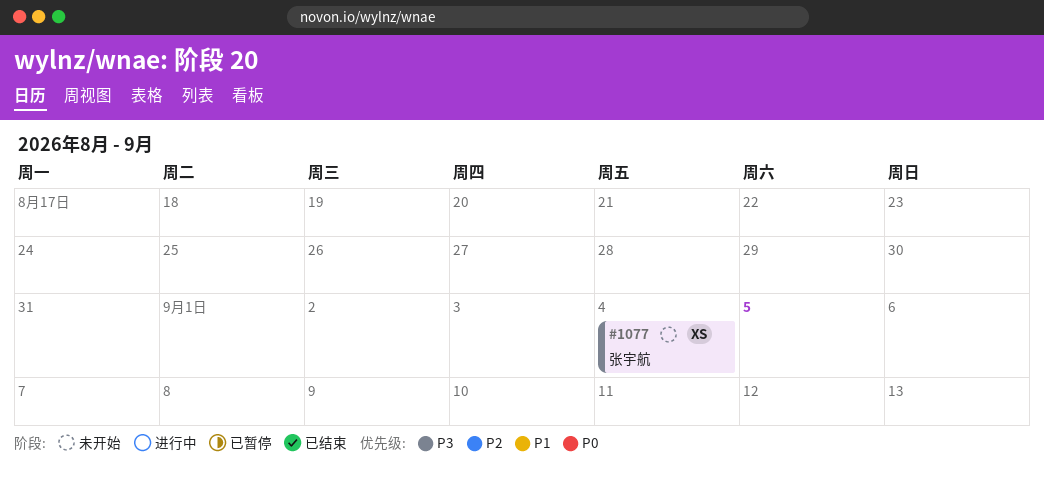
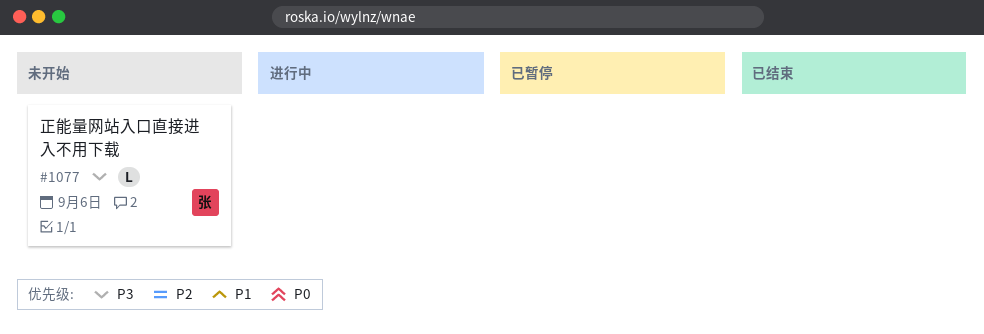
#1077, estimate: XS -> L
#1077, due: Sep 4 -> Sep 6

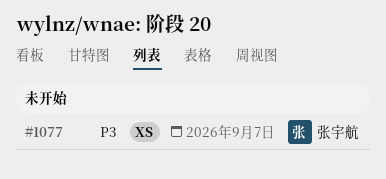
#1077, estimate: L -> XS
#1077, due: Sep 6 -> Sep 7

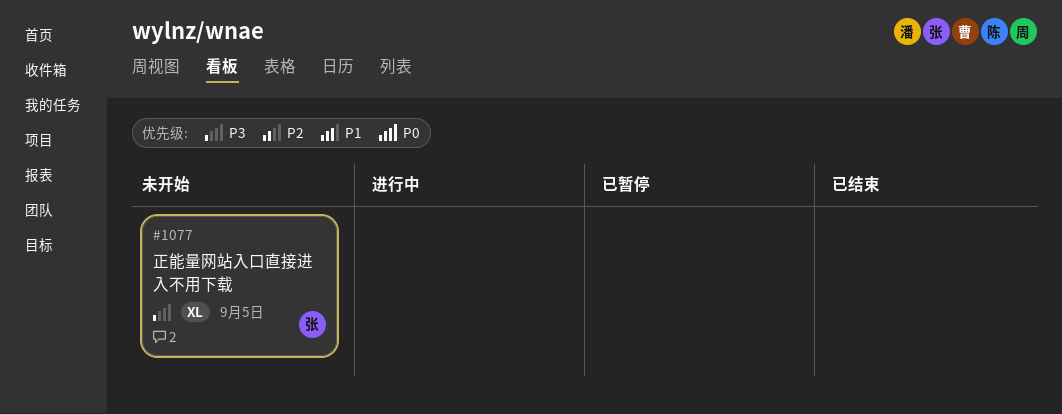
#1077, estimate: XS -> XL
#1077, due: Sep 7 -> Sep 5

